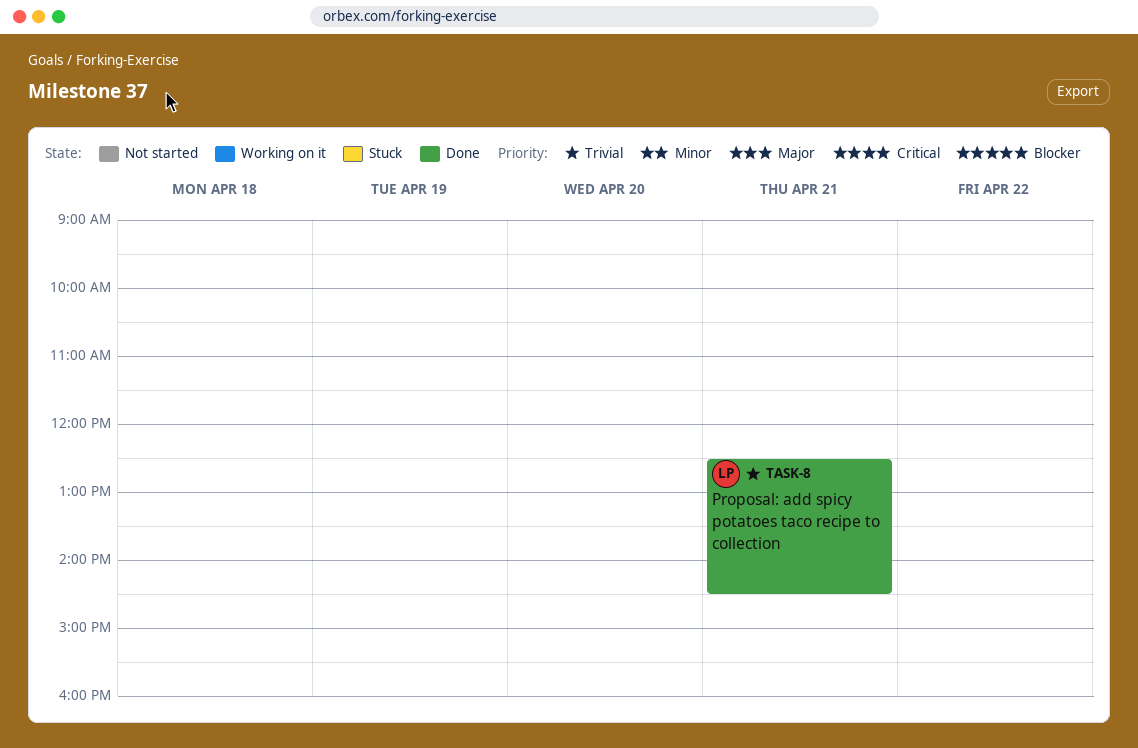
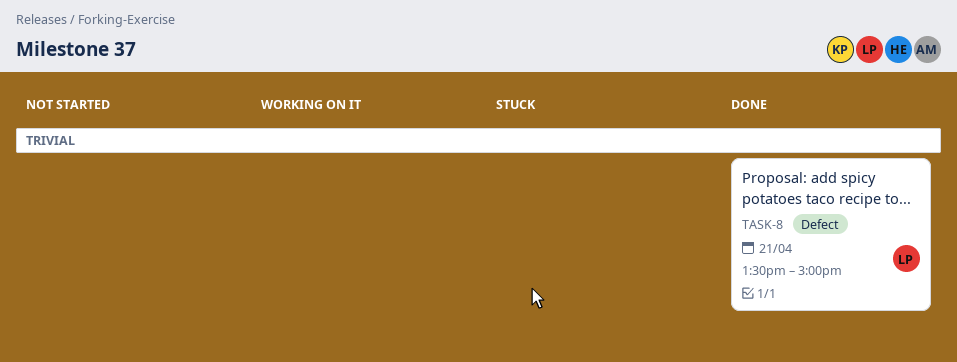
TASK-8, begins: 12:30 -> 13:30
TASK-8, ends: 14:30 -> 15:00

